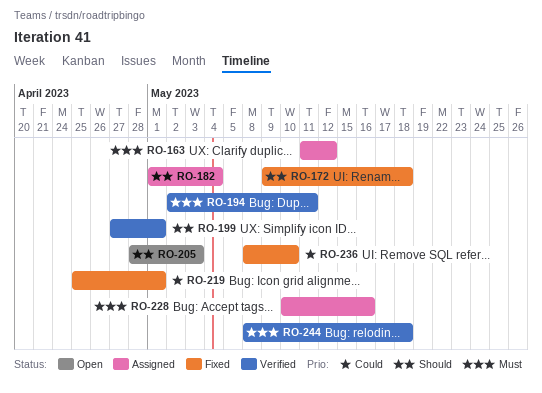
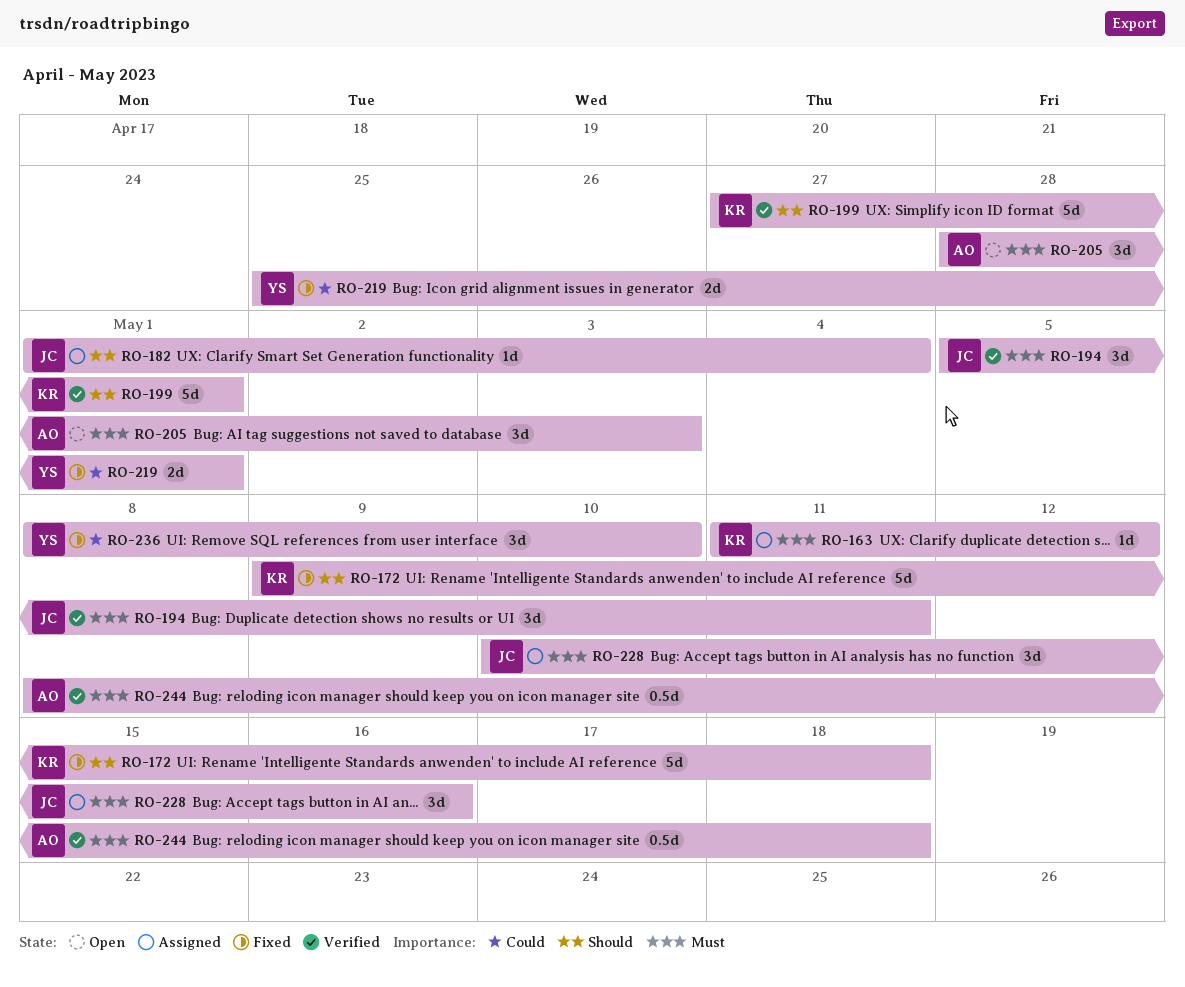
RO-194, start: May 2 -> May 5
RO-205, priority: Should -> Must

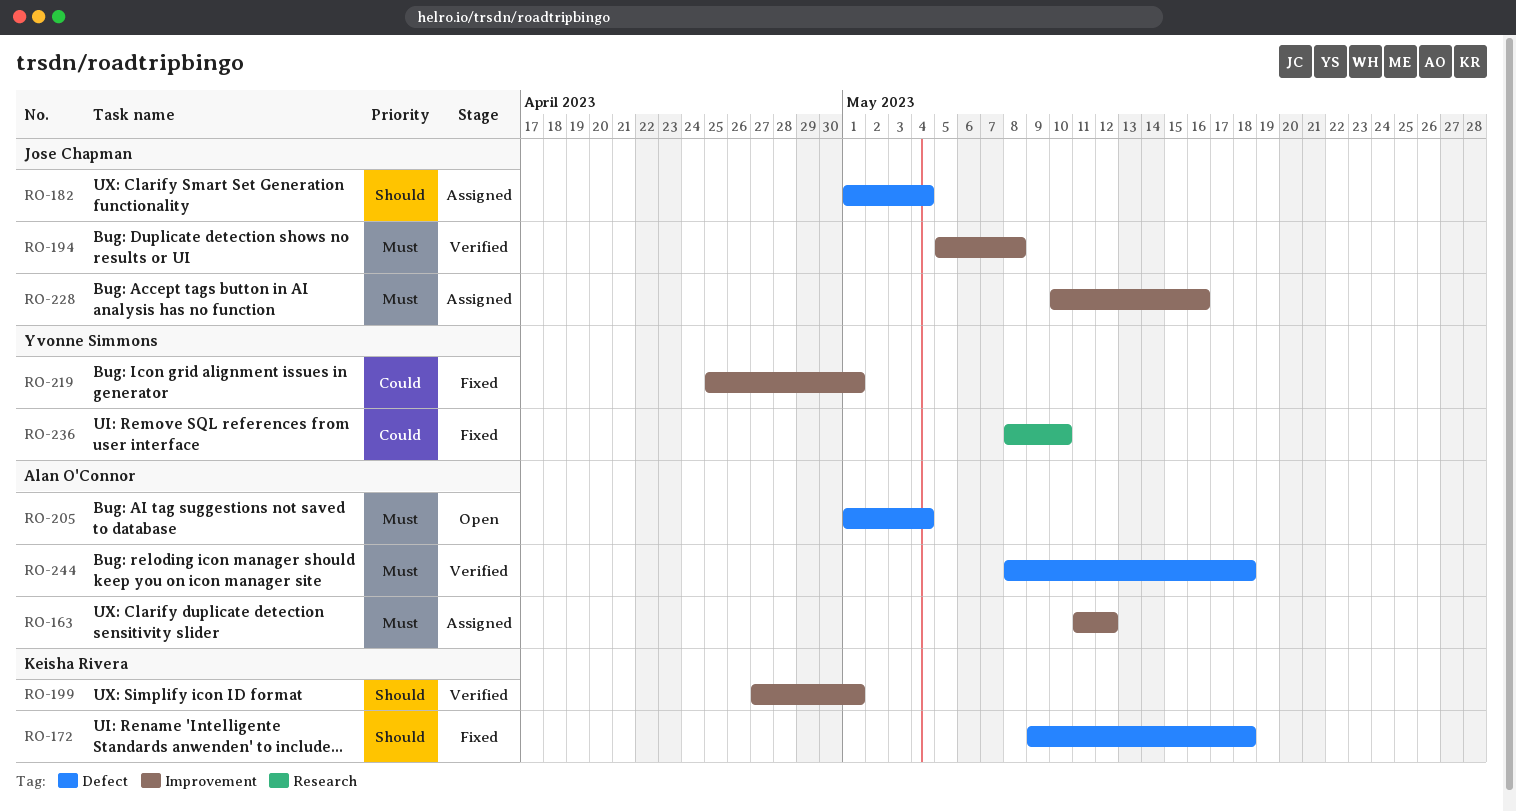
RO-163, owner: Keisha Rivera -> Alan O'Connor
RO-194, due: May 11 -> May 8
RO-205, start: Apr 28 -> May 1
RO-205, due: May 3 -> May 4

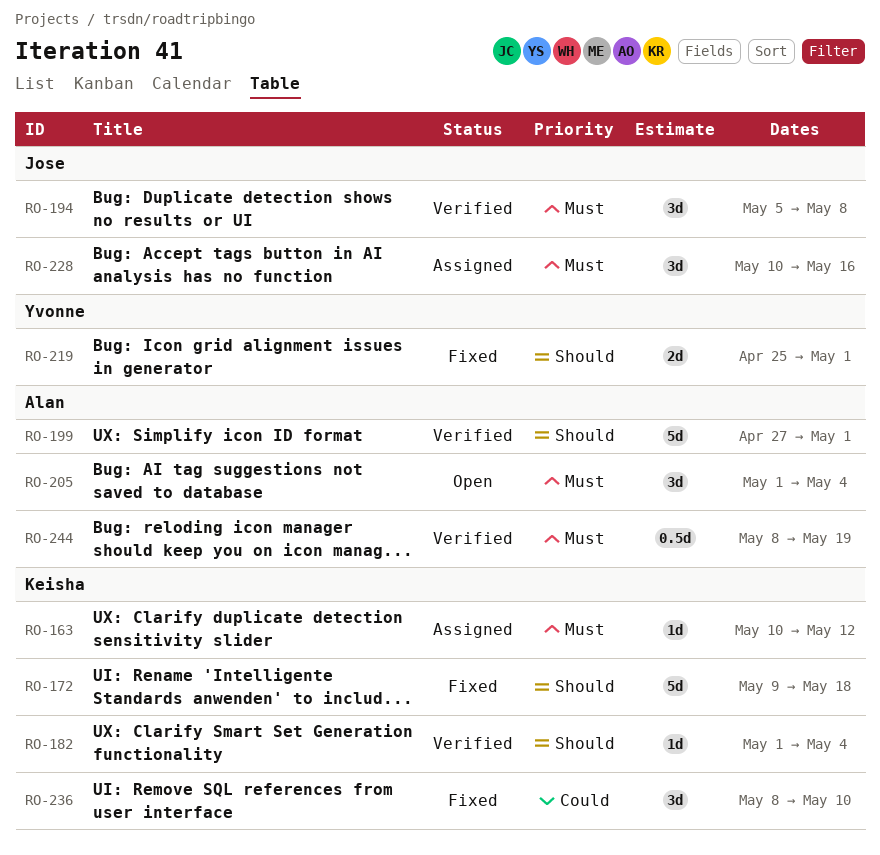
RO-163, owner: Alan O'Connor -> Keisha Rivera
RO-163, start: May 11 -> May 10
RO-182, status: Assigned -> Verified
RO-182, owner: Jose Chapman -> Keisha Rivera
RO-199, owner: Keisha Rivera -> Alan O'Connor
RO-219, priority: Could -> Should
RO-236, owner: Yvonne Simmons -> Keisha Rivera
RO-244, due: May 18 -> May 19

